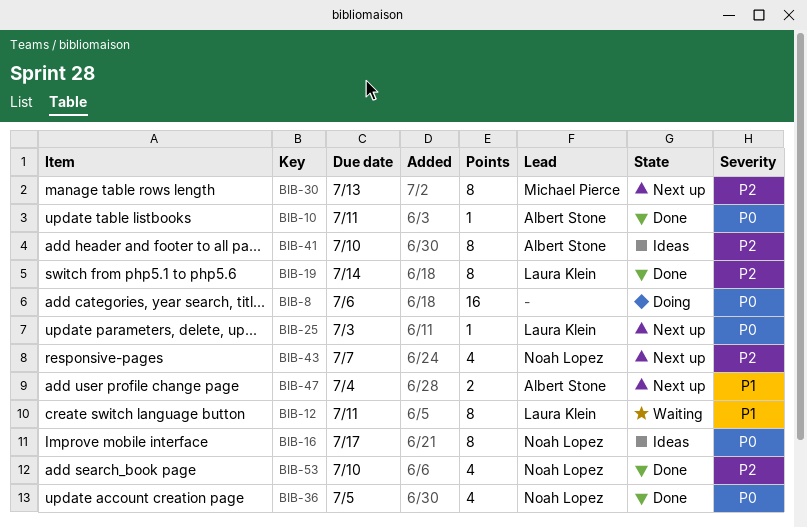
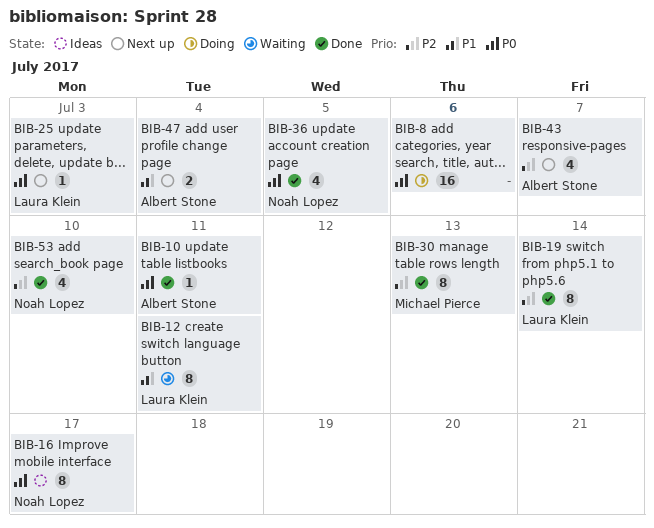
BIB-30, status: Next up -> Done
BIB-41: present -> none
BIB-43, owner: Noah Lopez -> Albert Stone

